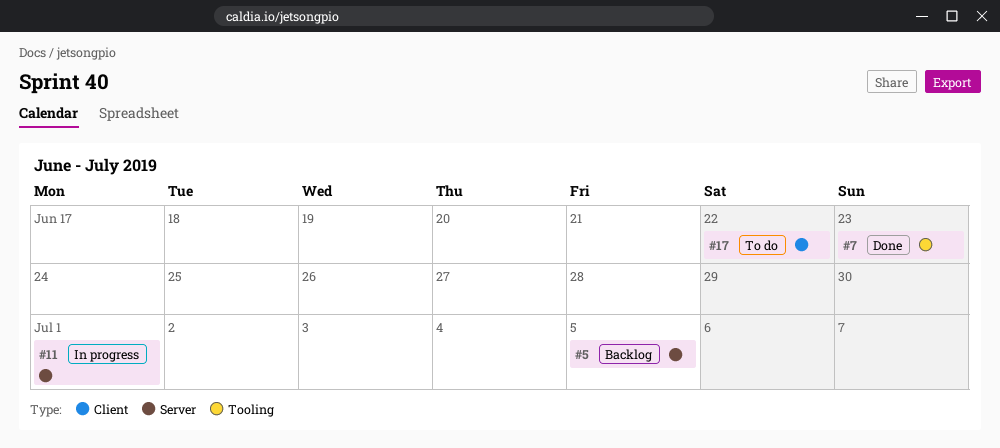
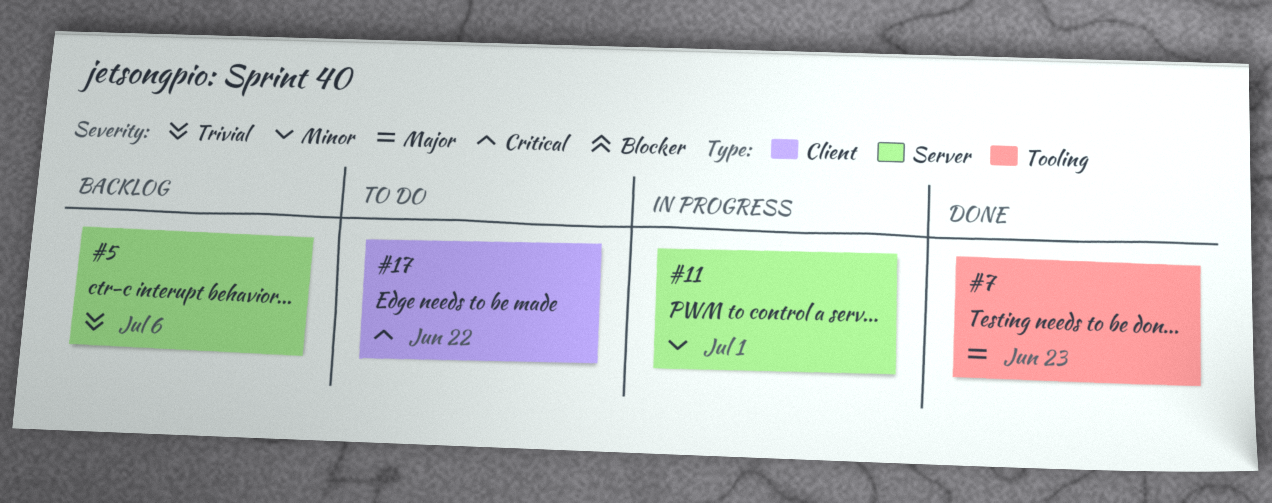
#5, due: Jul 5 -> Jul 6

